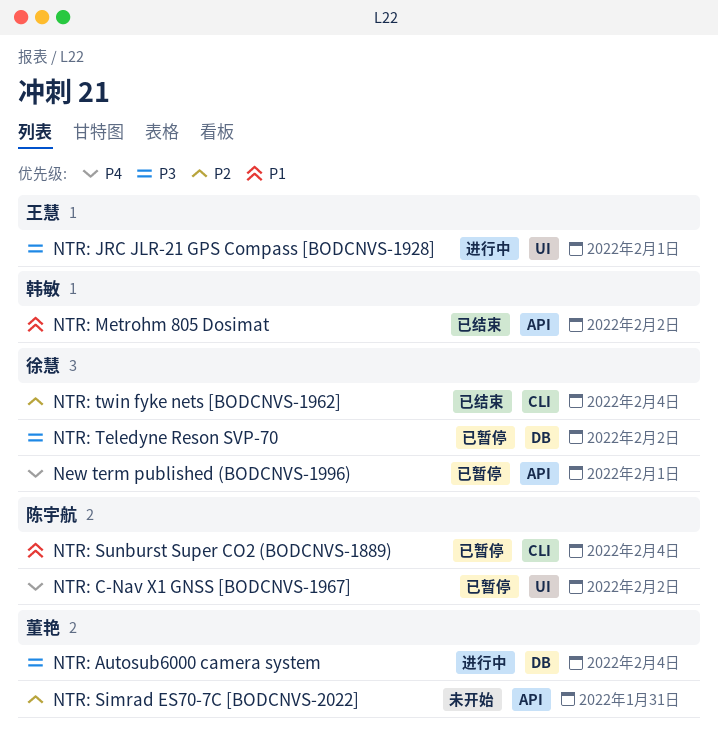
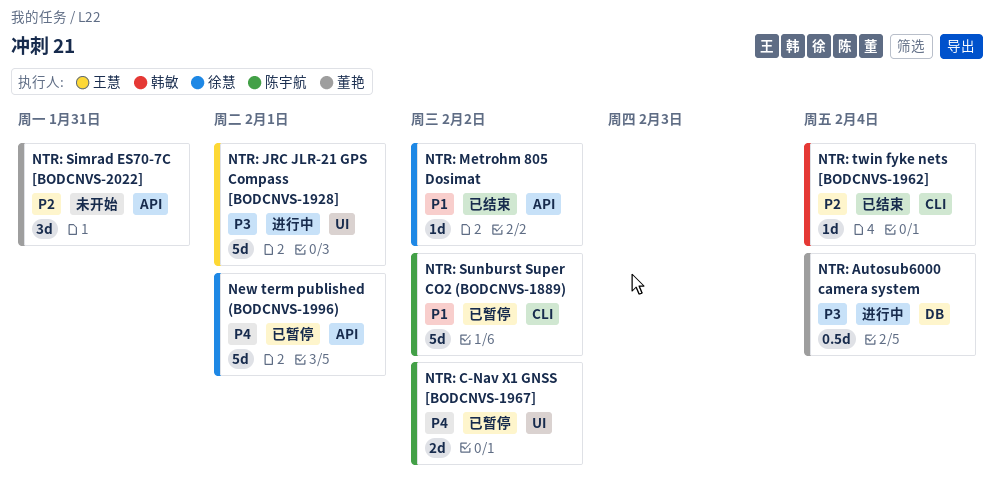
NTR: Metrohm 805 Dosimat, owner: 韩敏 -> 徐慧
NTR: Sunburst Super CO2 (BODCNVS-1889), due: Feb 4 -> Feb 2
NTR: Teledyne Reson SVP-70: present -> none
NTR: twin fyke nets [BODCNVS-1962], owner: 徐慧 -> 韩敏

